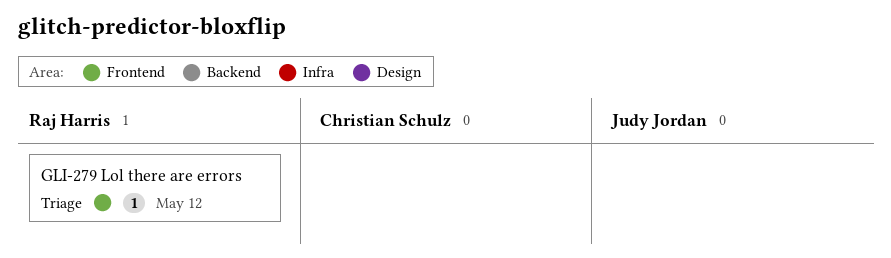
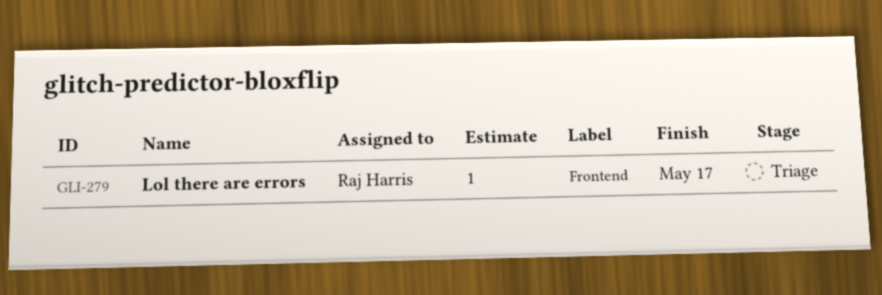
GLI-279, due: May 12 -> May 17

